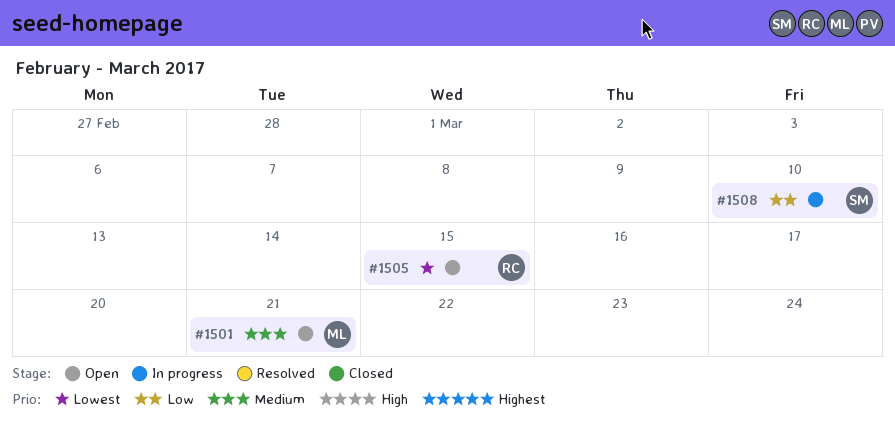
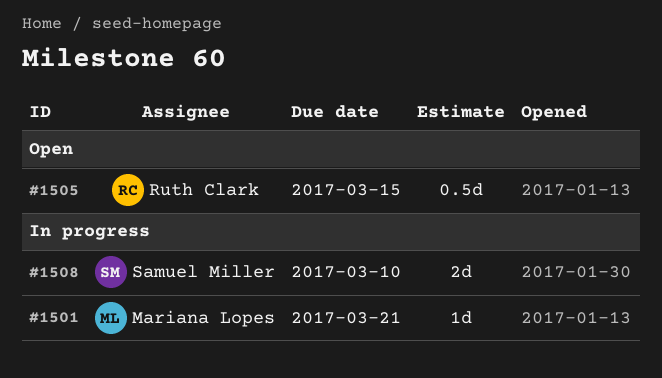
#1501, status: Open -> In progress

